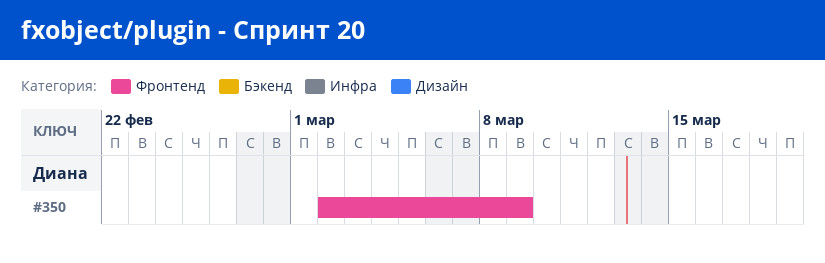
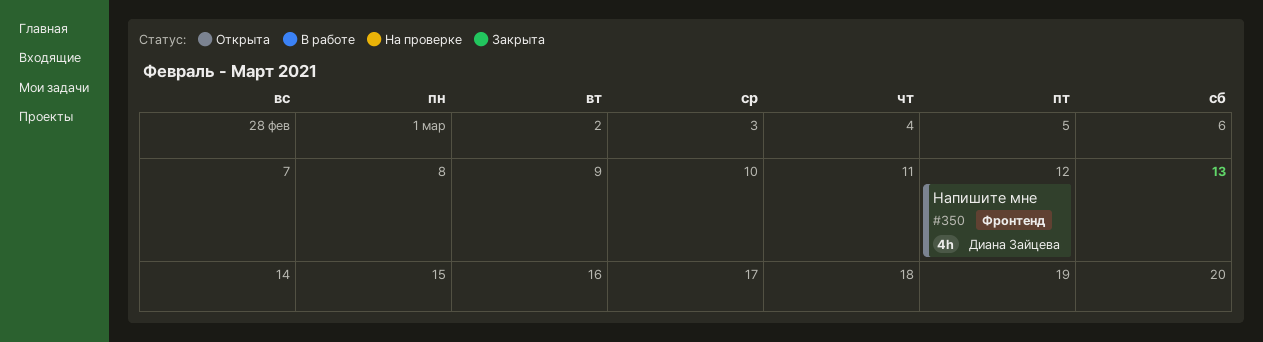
#350, due: Mar 9 -> Mar 12

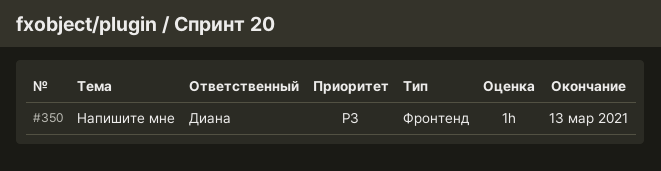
#350, estimate: 4h -> 1h
#350, due: Mar 12 -> Mar 13

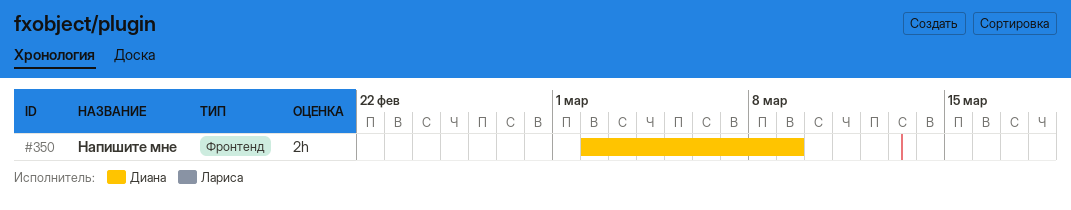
#350, estimate: 1h -> 2h
#350, due: Mar 13 -> Mar 9

